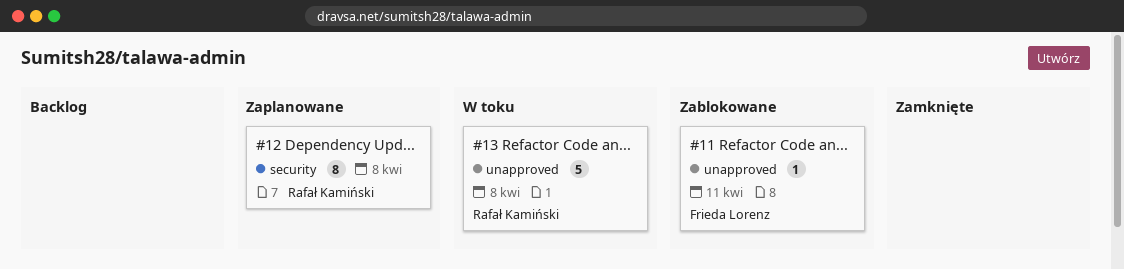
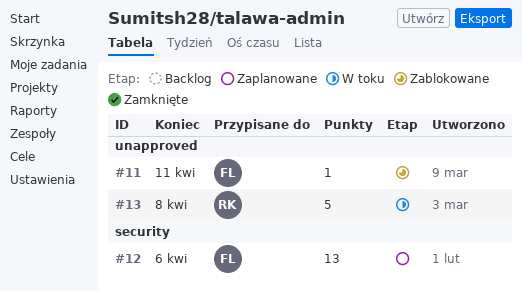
#12, owner: Rafał Kamiński -> Frieda Lorenz
#12, estimate: 8 -> 13
#12, due: Apr 8 -> Apr 6

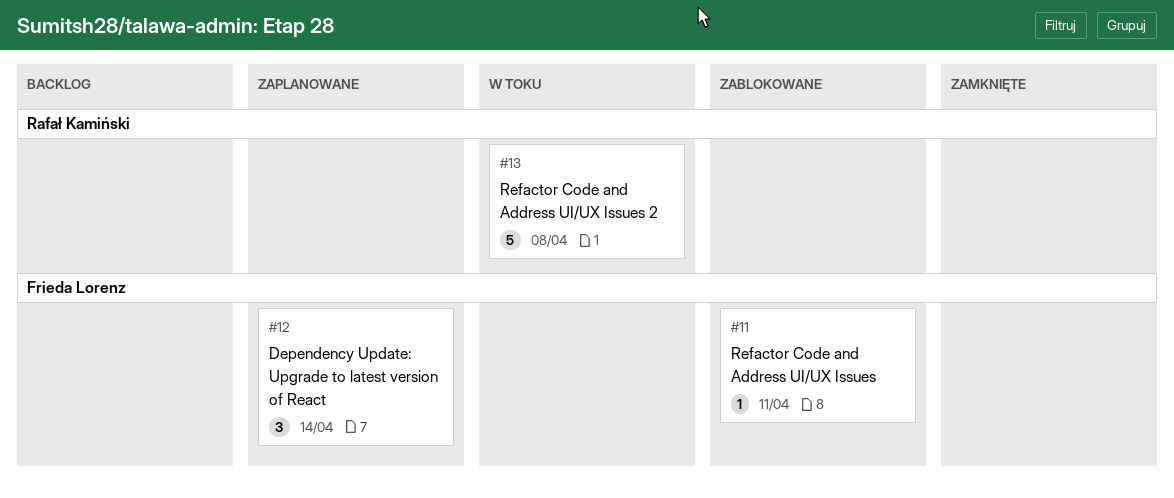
#12, estimate: 13 -> 3
#12, due: Apr 6 -> Apr 14

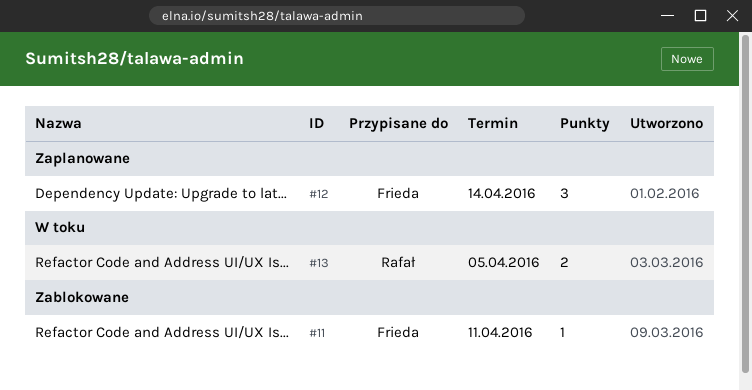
#13, estimate: 5 -> 2
#13, due: Apr 8 -> Apr 5

